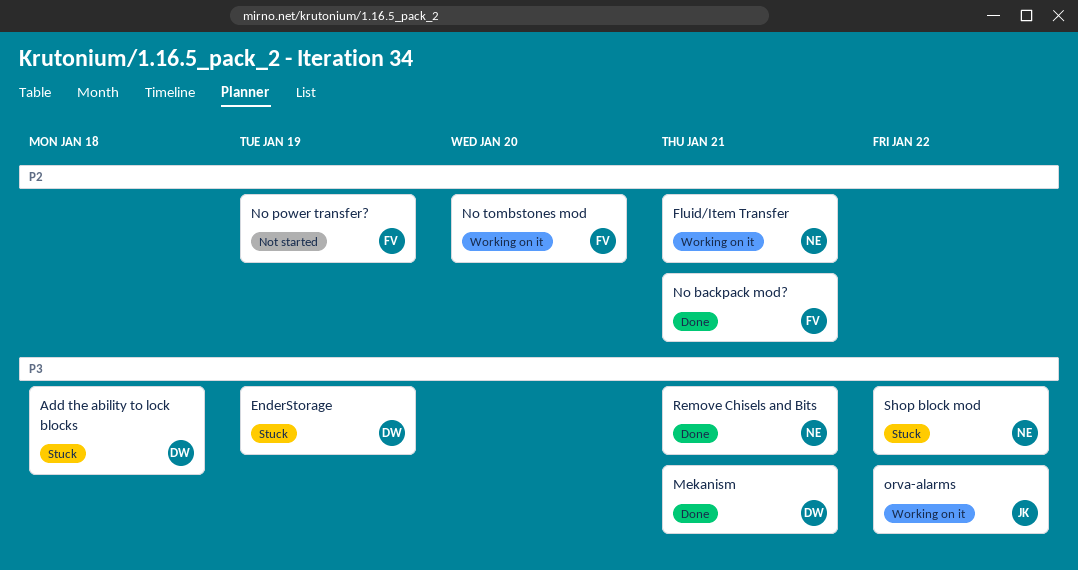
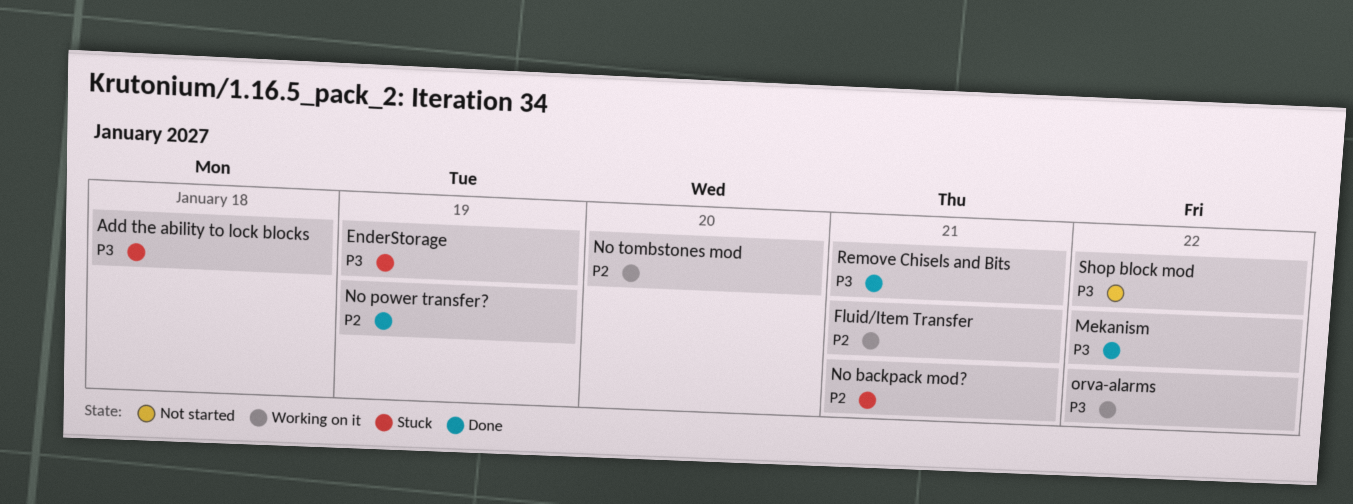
Mekanism, due: Jan 21 -> Jan 22
No backpack mod?, status: Done -> Stuck
No power transfer?, status: Not started -> Done
Shop block mod, status: Stuck -> Not started

